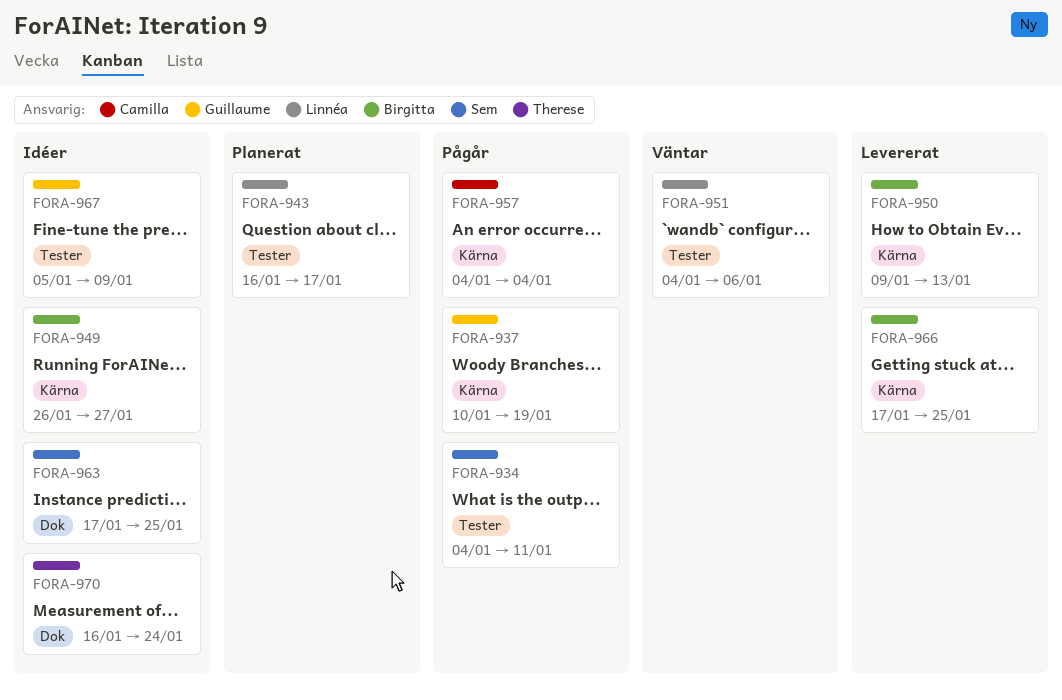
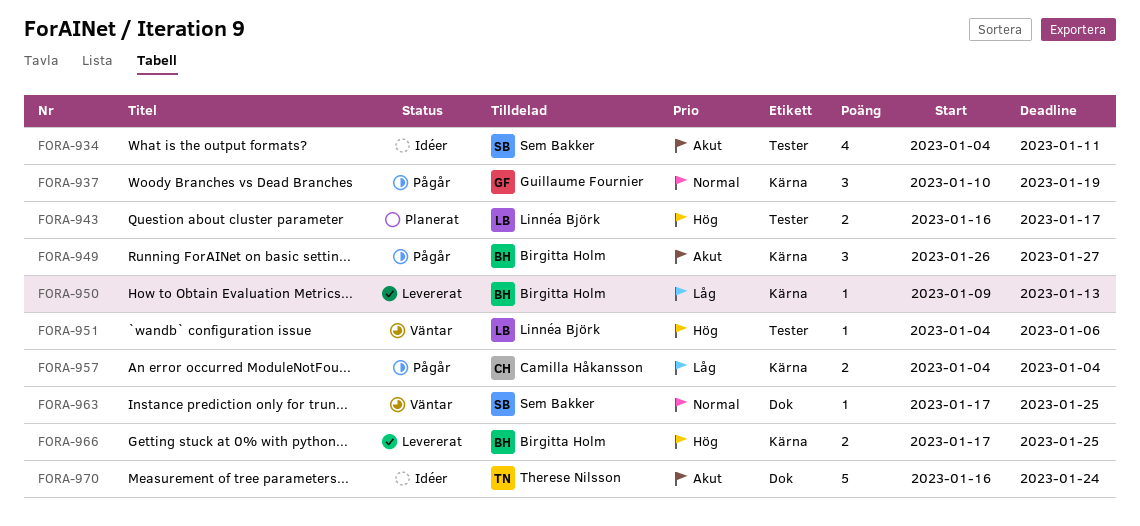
FORA-934, status: Pågår -> Idéer
FORA-949, status: Idéer -> Pågår
FORA-963, status: Idéer -> Väntar
FORA-967: present -> none

